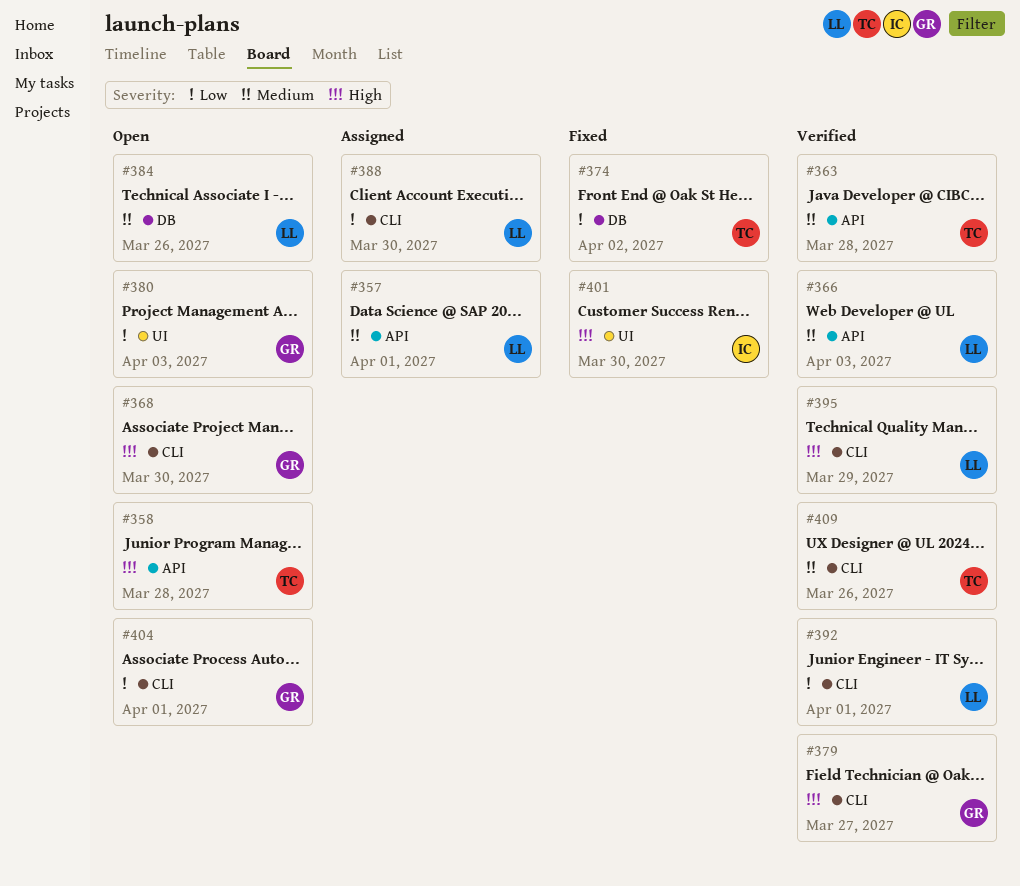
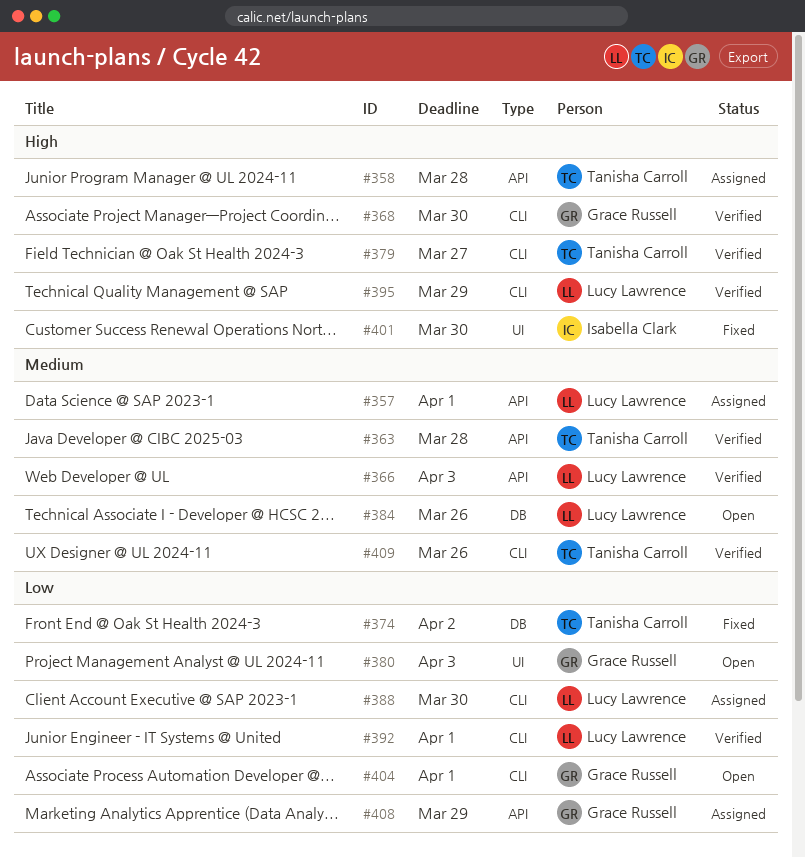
#358, status: Open -> Assigned
#368, status: Open -> Verified
#379, owner: Grace Russell -> Tanisha Carroll
#408: none -> present

